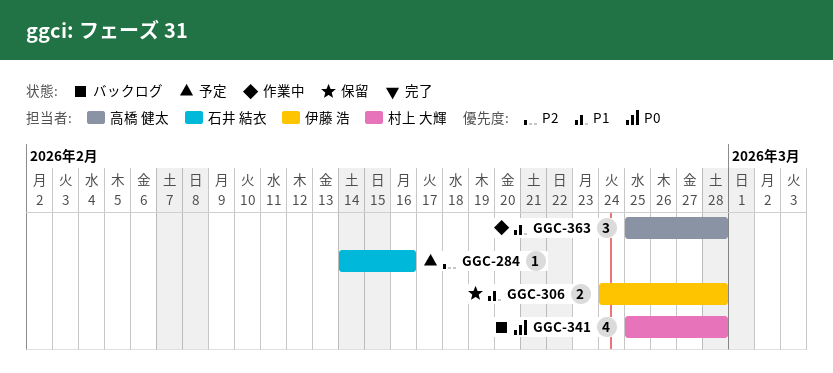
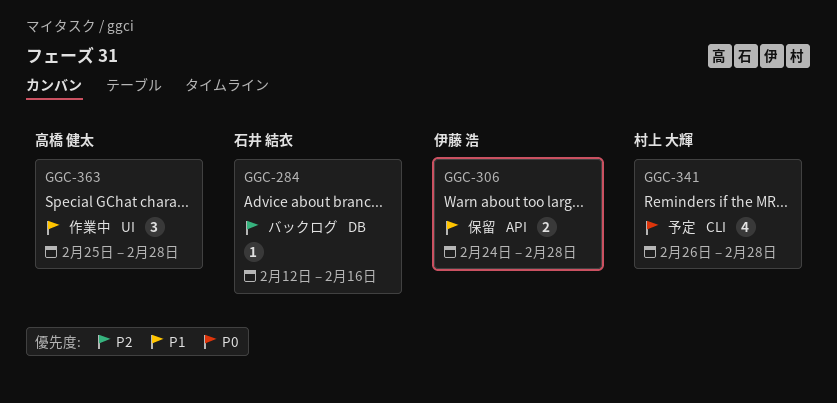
GGC-284, status: 予定 -> バックログ
GGC-284, start: Feb 14 -> Feb 12
GGC-341, status: バックログ -> 予定
GGC-341, start: Feb 25 -> Feb 26

